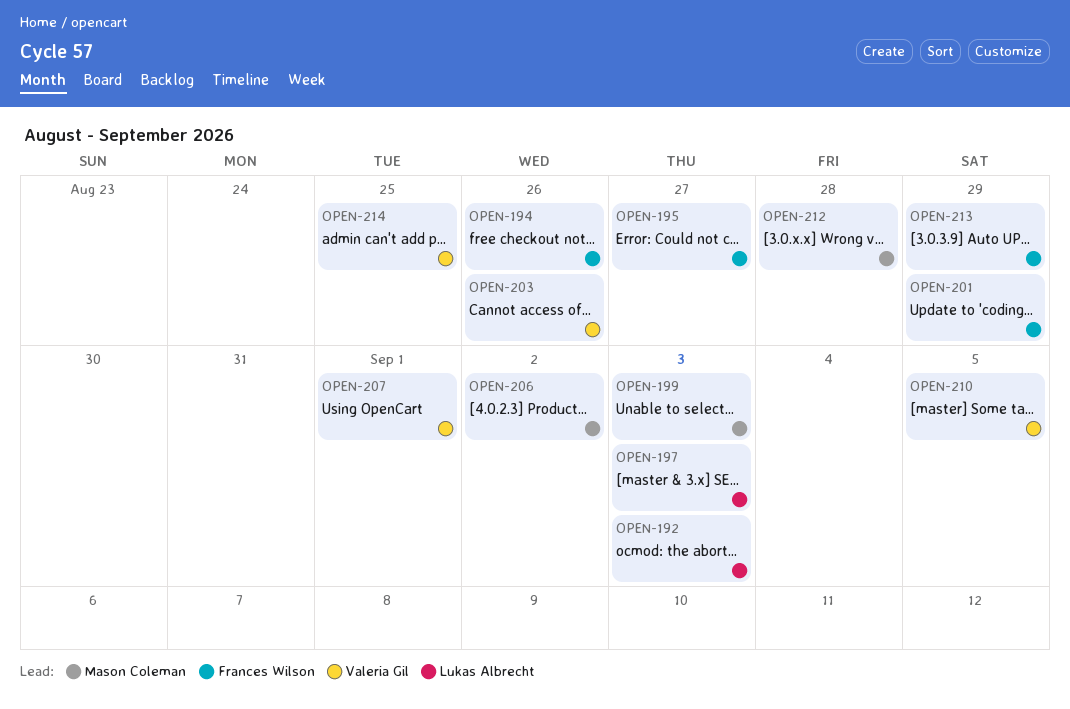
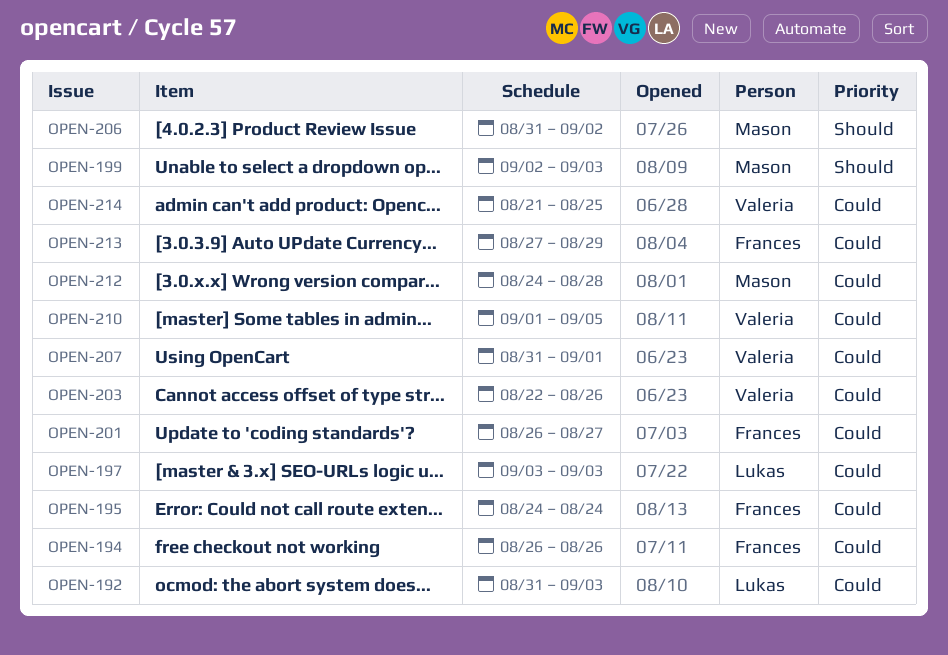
OPEN-195, due: Aug 27 -> Aug 24
OPEN-201, due: Aug 29 -> Aug 27

